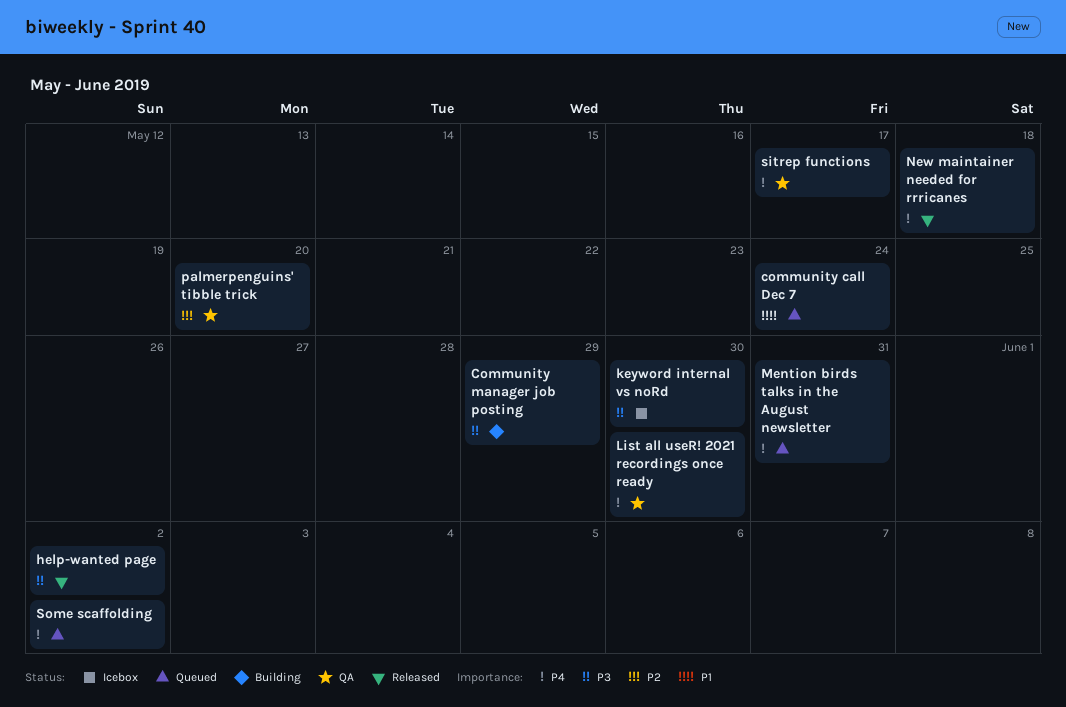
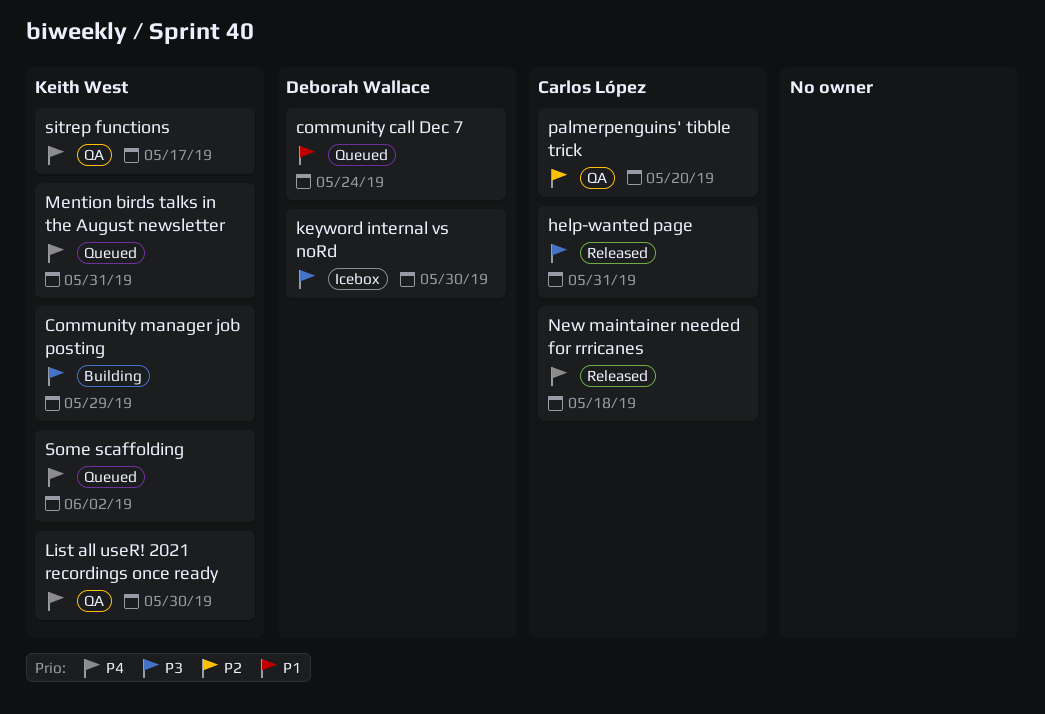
help-wanted page, due: Jun 2 -> May 31

